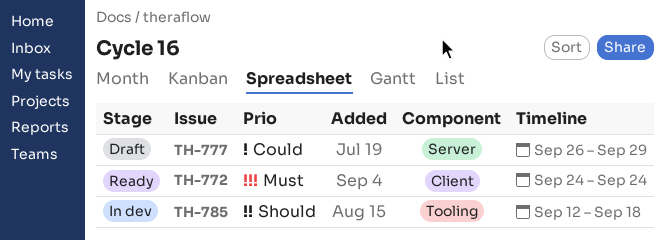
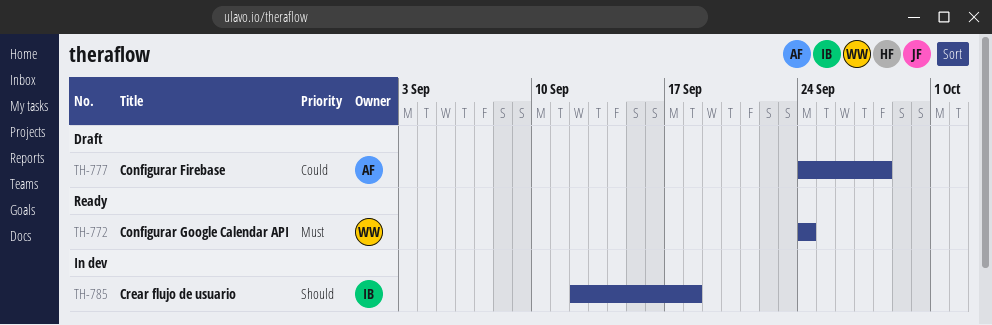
TH-777, start: Sep 26 -> Sep 24
TH-777, due: Sep 29 -> Sep 28

